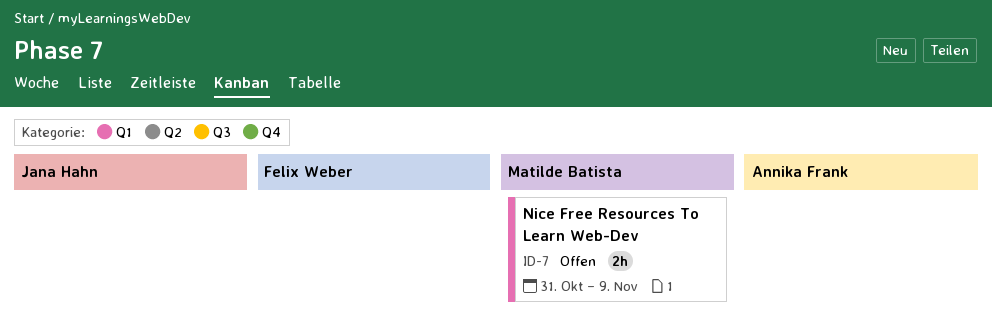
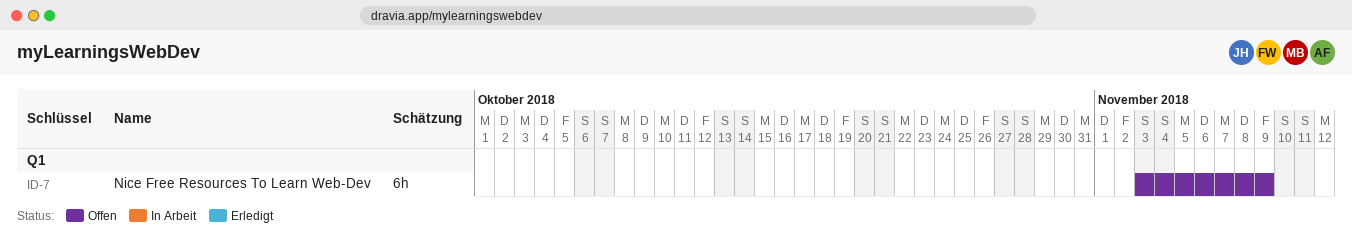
ID-7, estimate: 2h -> 6h
ID-7, start: Oct 31 -> Nov 3

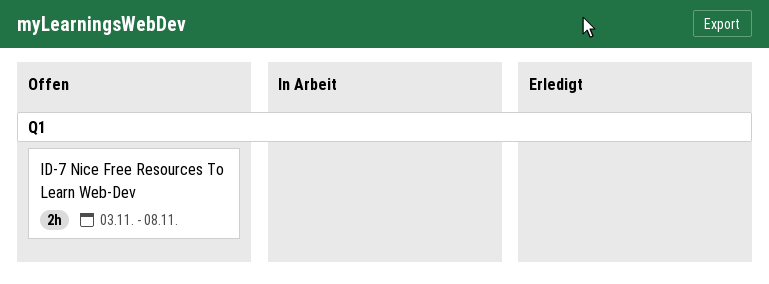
ID-7, estimate: 6h -> 2h
ID-7, due: Nov 9 -> Nov 8

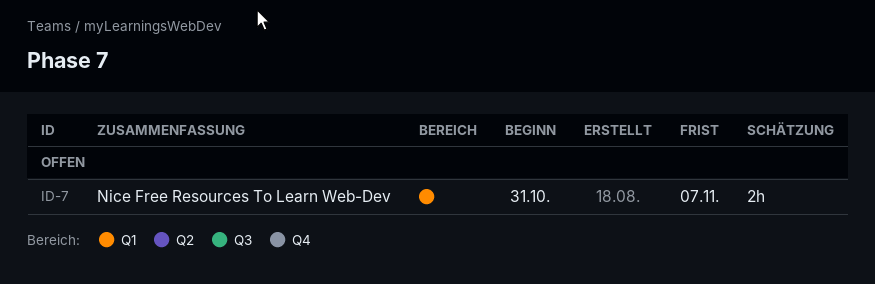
ID-7, start: Nov 3 -> Oct 31
ID-7, due: Nov 8 -> Nov 7

